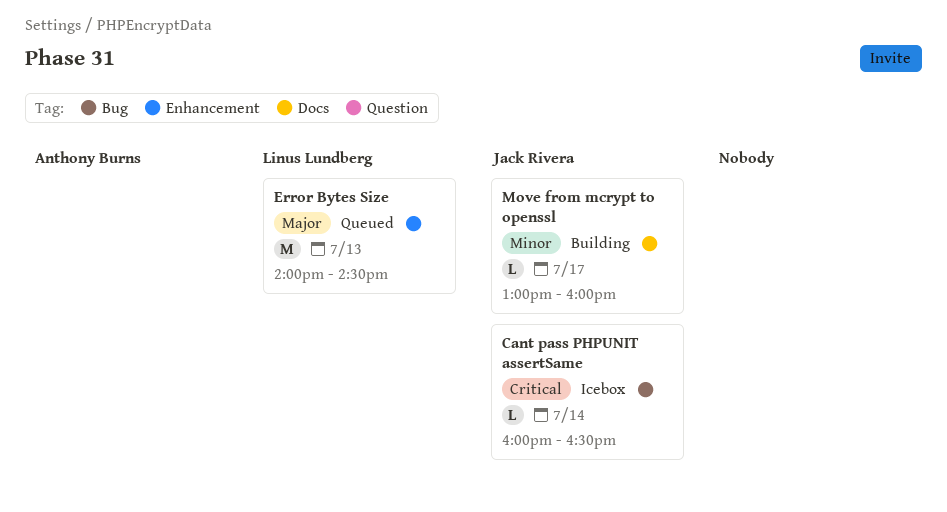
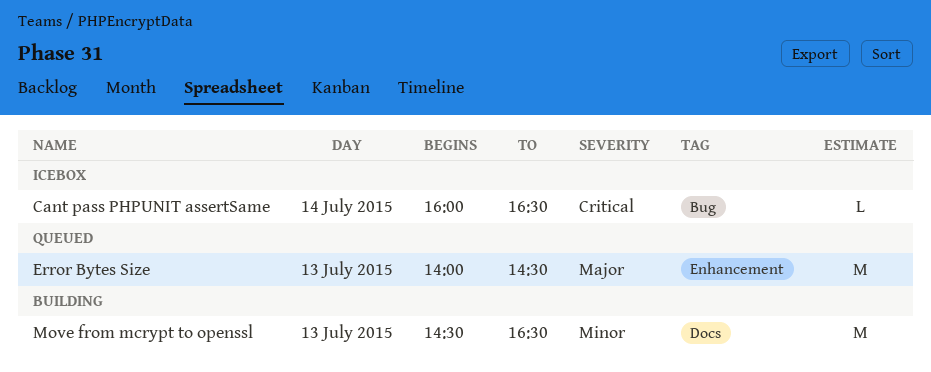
Move from mcrypt to openssl, estimate: L -> M
Move from mcrypt to openssl, day: Jul 17 -> Jul 13
Move from mcrypt to openssl, begins: 13:00 -> 14:30
Move from mcrypt to openssl, ends: 16:00 -> 16:30

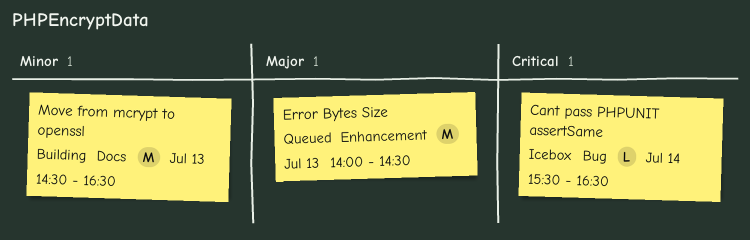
Cant pass PHPUNIT assertSame, begins: 16:00 -> 15:30

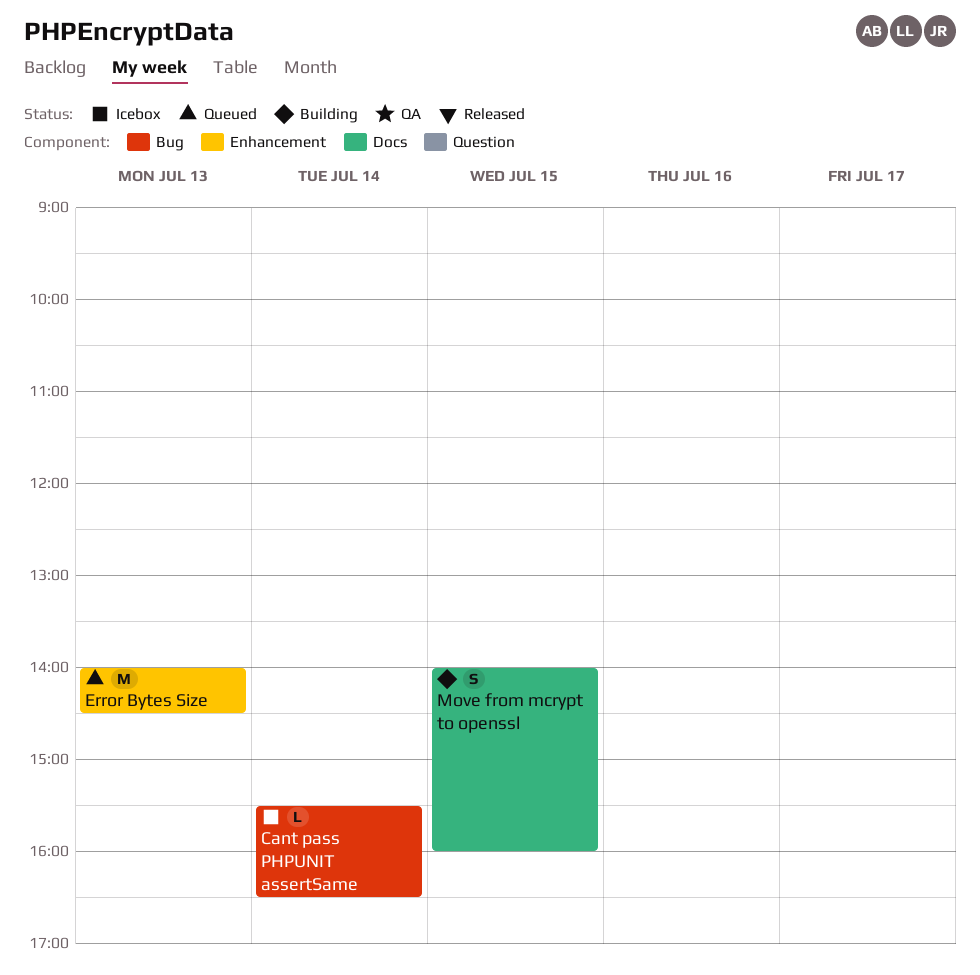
Move from mcrypt to openssl, estimate: M -> S
Move from mcrypt to openssl, day: Jul 13 -> Jul 15
Move from mcrypt to openssl, begins: 14:30 -> 14:00
Move from mcrypt to openssl, ends: 16:30 -> 16:00

